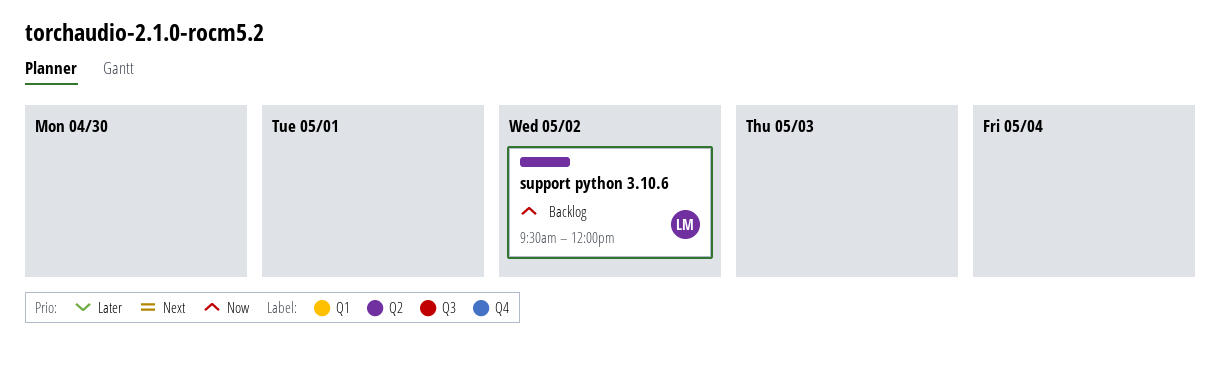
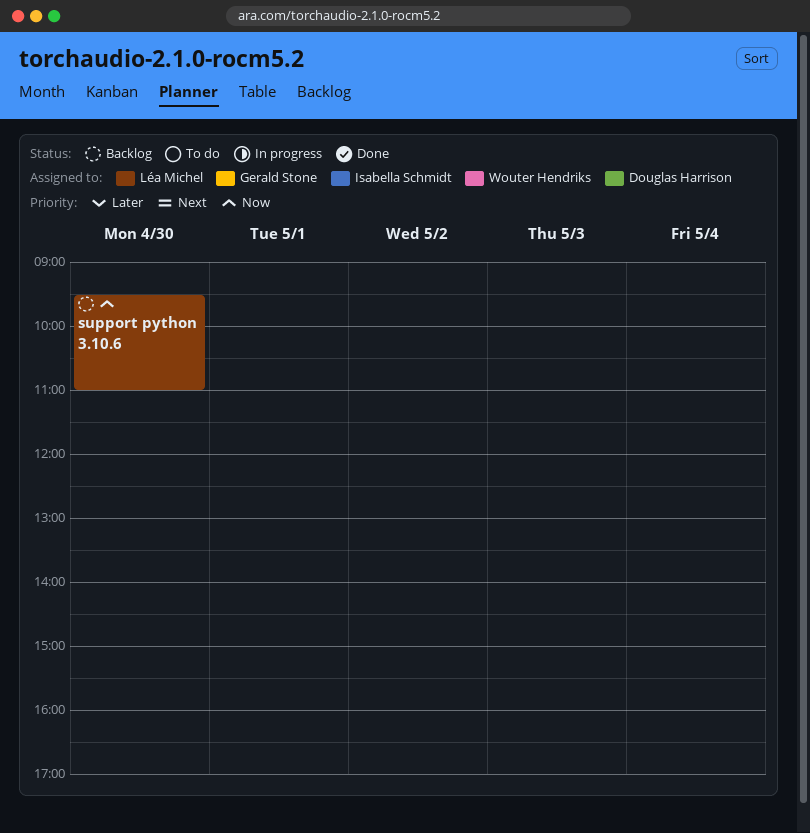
support python 3.10.6, day: May 2 -> Apr 30
support python 3.10.6, ends: 12:00 -> 11:00

